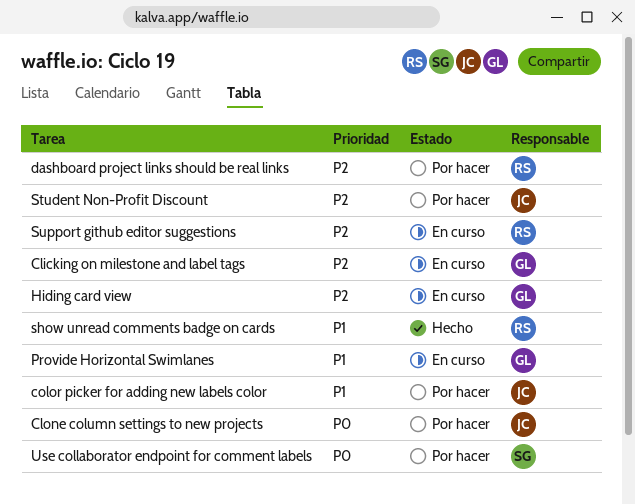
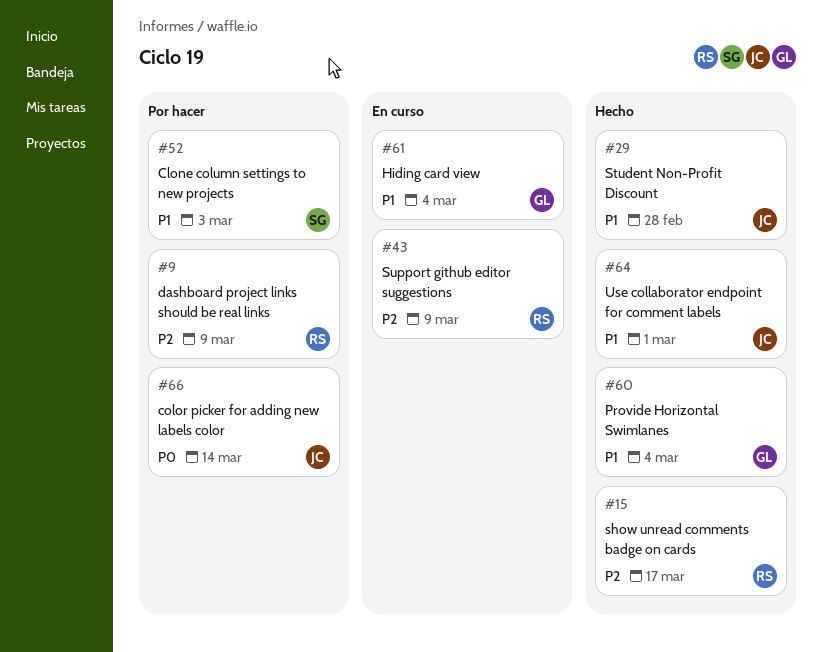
Clicking on milestone and label tags: present -> none
Clone column settings to new projects, owner: JC -> SG
Clone column settings to new projects, priority: P0 -> P1
color picker for adding new labels color, priority: P1 -> P0
Hiding card view, priority: P2 -> P1
Provide Horizontal Swimlanes, status: En curso -> Hecho
show unread comments badge on cards, priority: P1 -> P2
Student Non-Profit Discount, status: Por hacer -> Hecho
Student Non-Profit Discount, priority: P2 -> P1
Use collaborator endpoint for comment labels, status: Por hacer -> Hecho
Use collaborator endpoint for comment labels, owner: SG -> JC
Use collaborator endpoint for comment labels, priority: P0 -> P1

